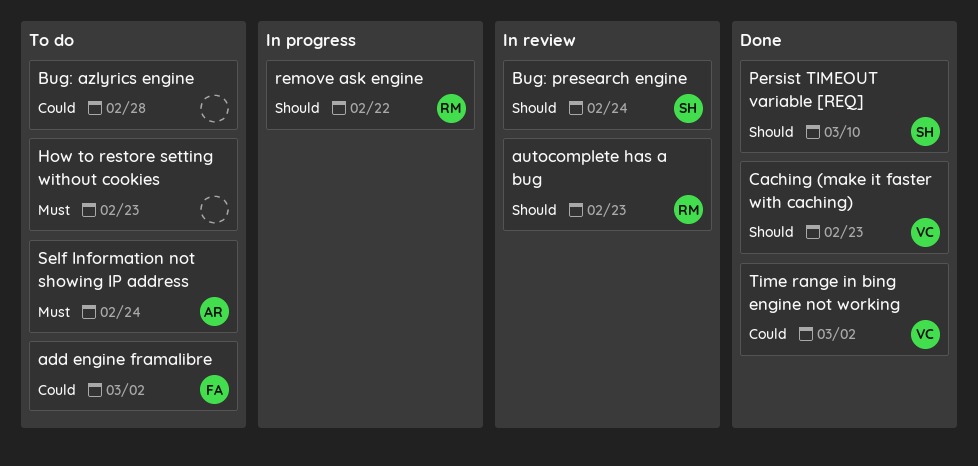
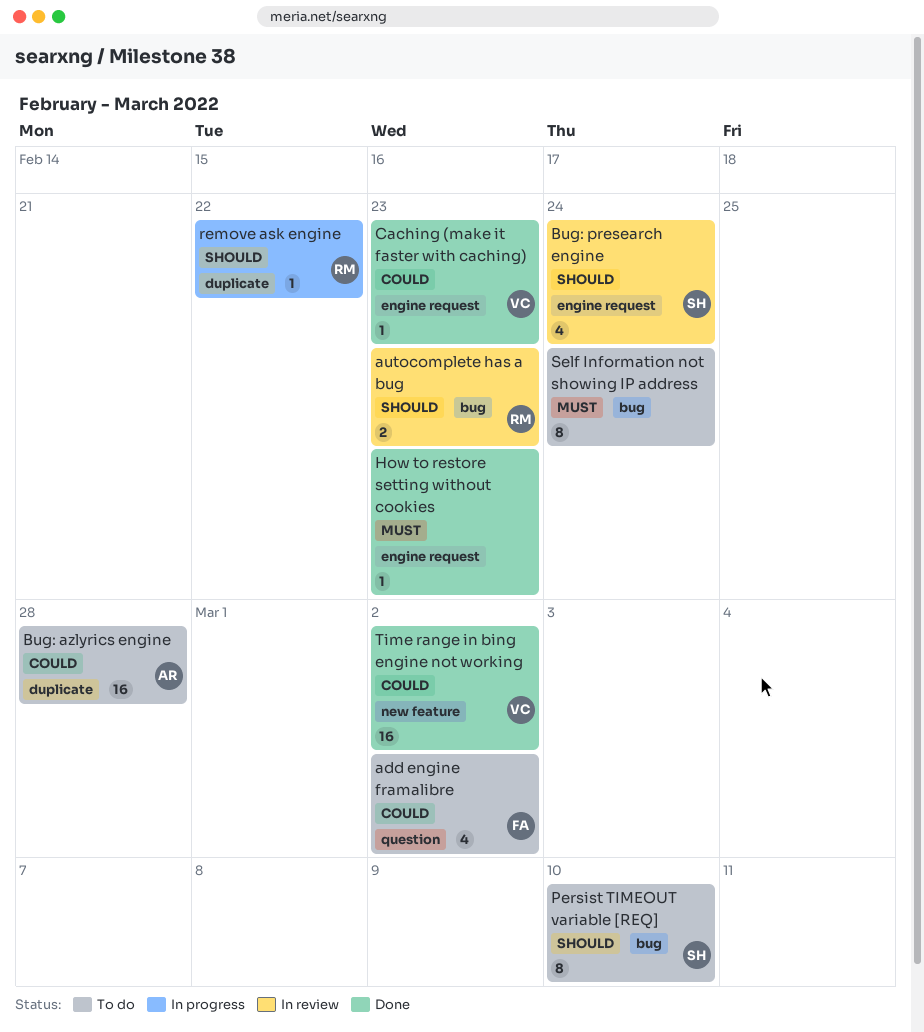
Bug: azlyrics engine, owner: none -> AR
Caching (make it faster with caching), priority: Should -> Could
How to restore setting without cookies, status: To do -> Done
Persist TIMEOUT variable [REQ], status: Done -> To do
Self Information not showing IP address, owner: AR -> none

